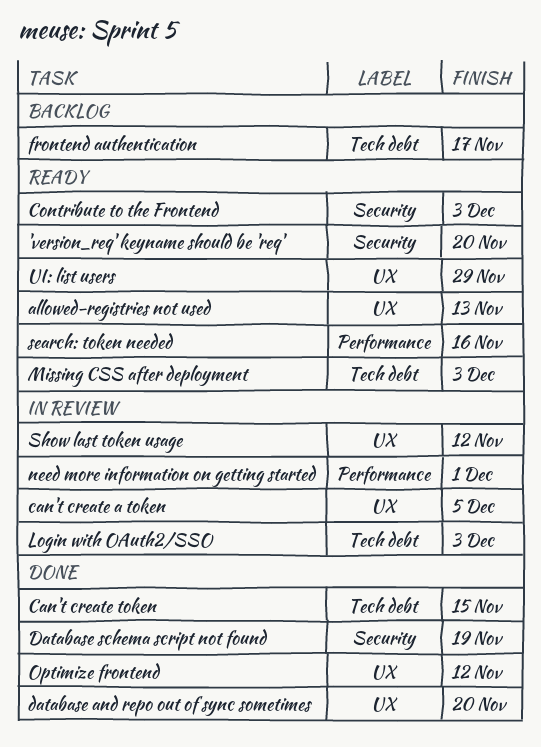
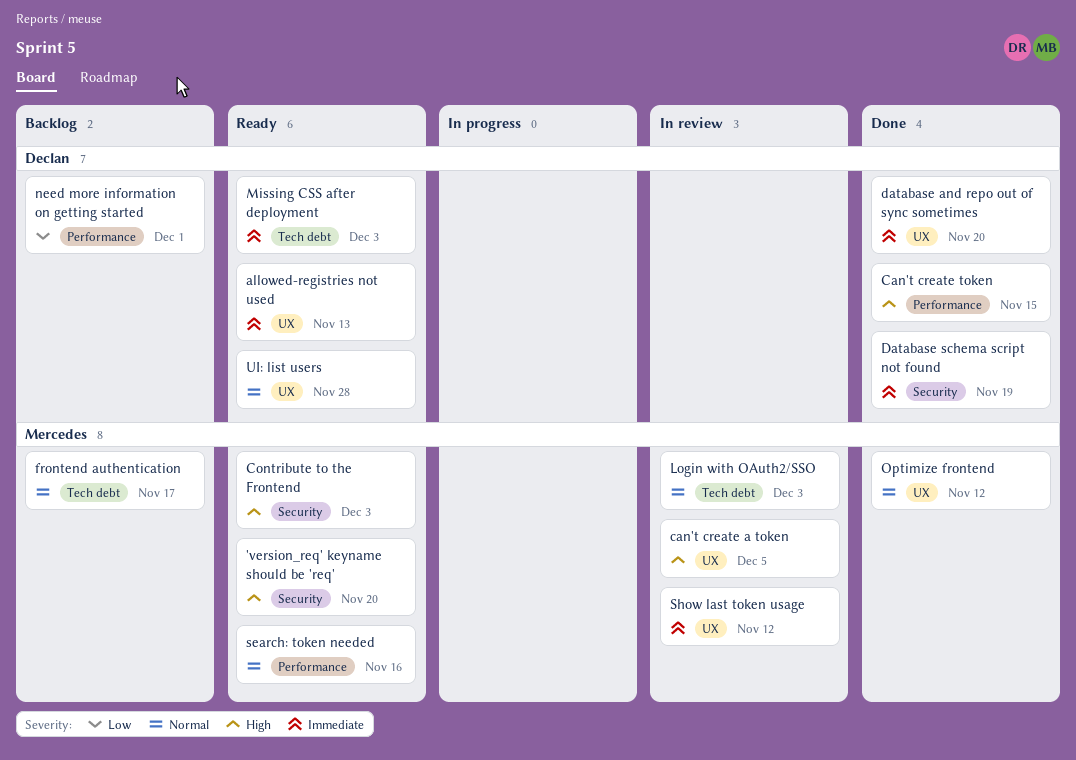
Can't create token, label: Tech debt -> Performance
need more information on getting started, status: In review -> Backlog
UI: list users, due: Nov 29 -> Nov 28

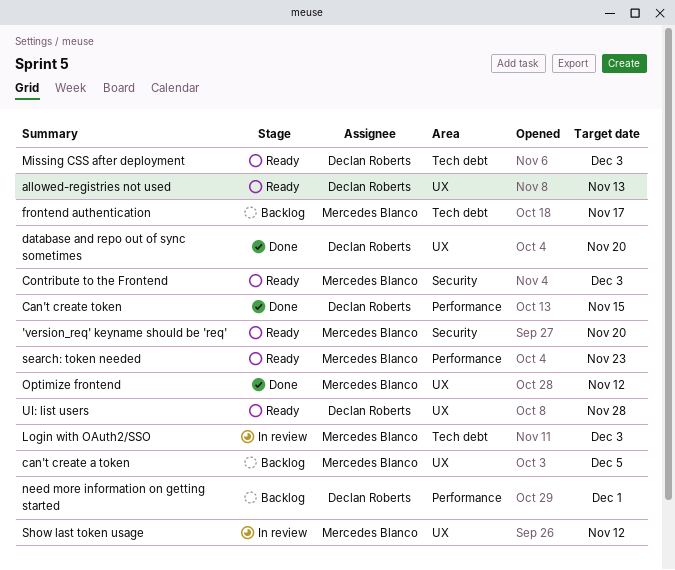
can't create a token, status: In review -> Backlog
Database schema script not found: present -> none
search: token needed, due: Nov 16 -> Nov 23

